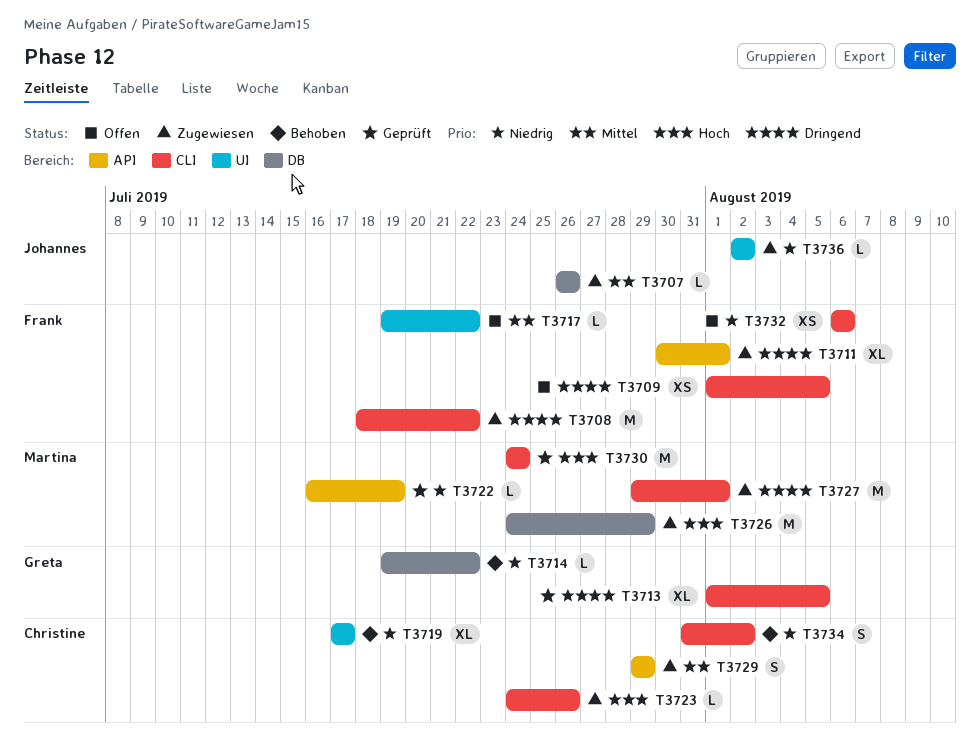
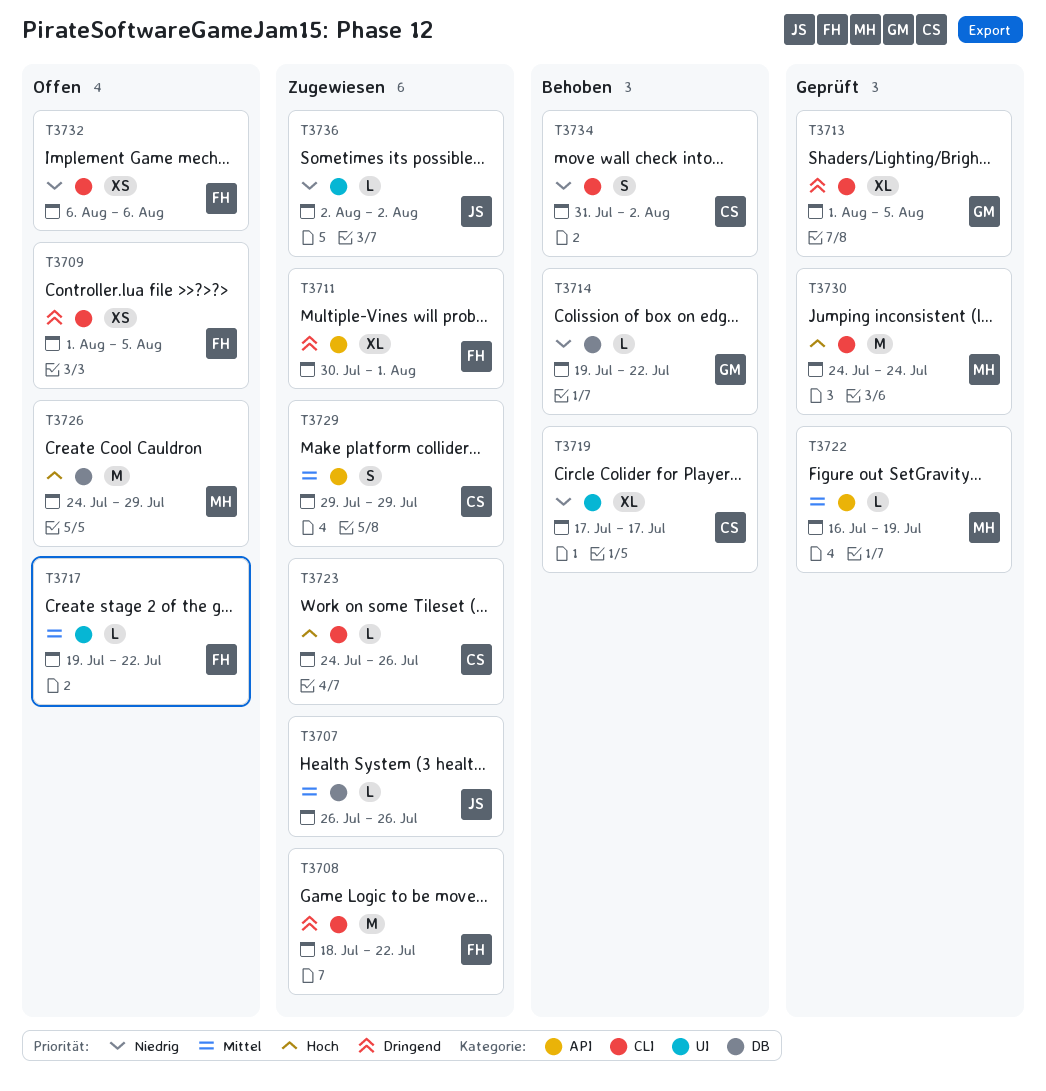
T3722, priority: Niedrig -> Mittel
T3726, status: Zugewiesen -> Offen
T3727: present -> none

